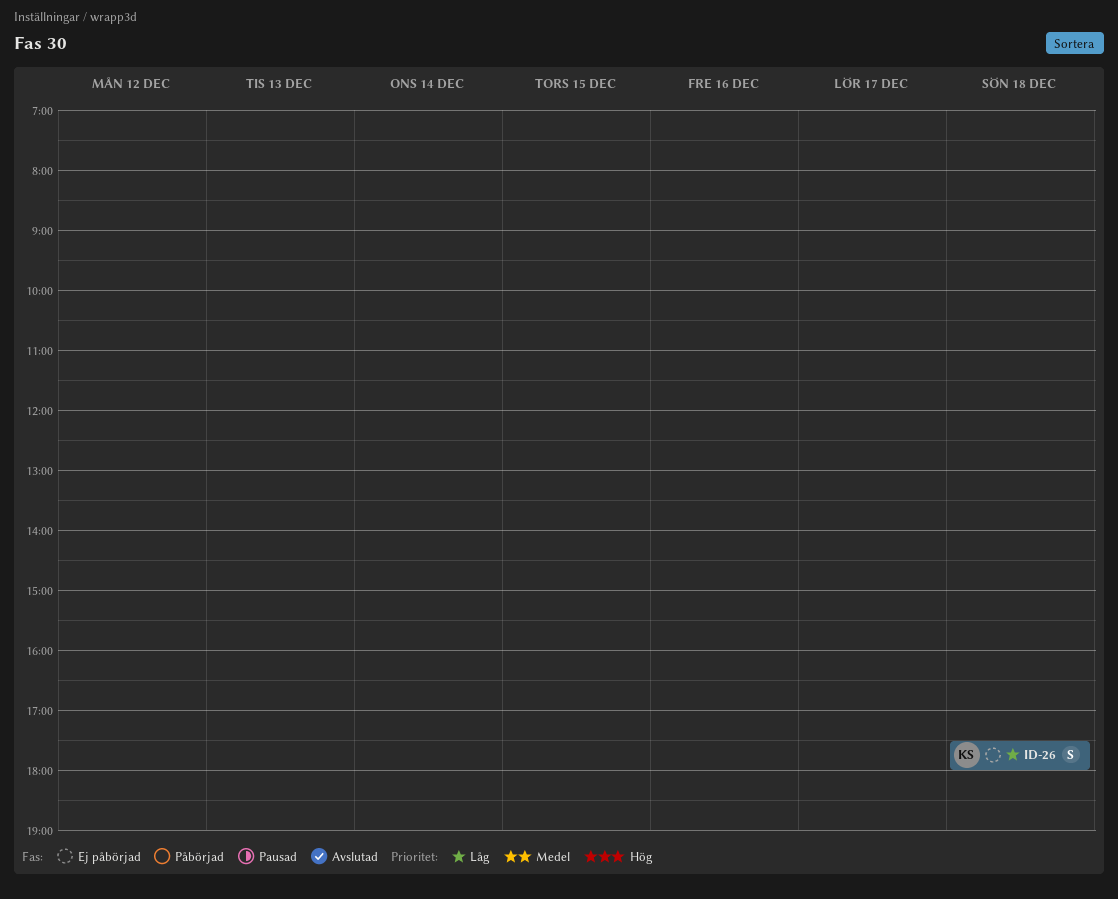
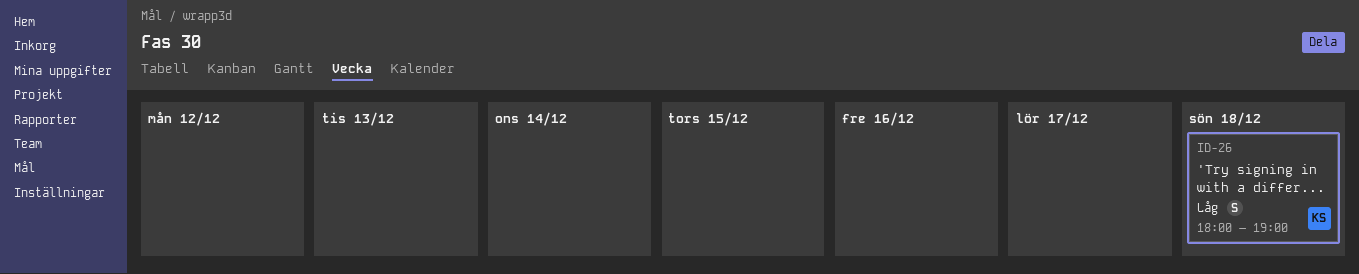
ID-26, begins: 17:30 -> 18:00
ID-26, ends: 18:00 -> 19:00

